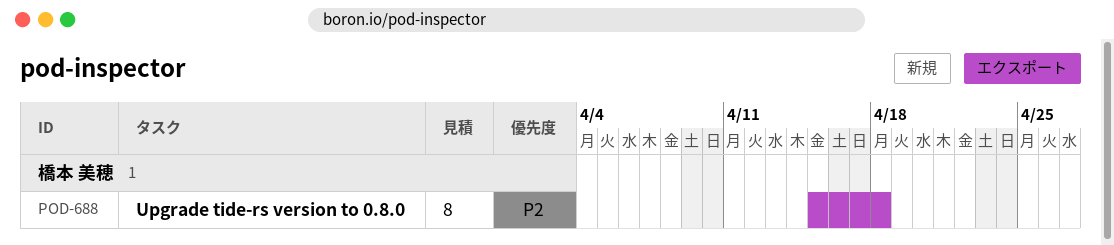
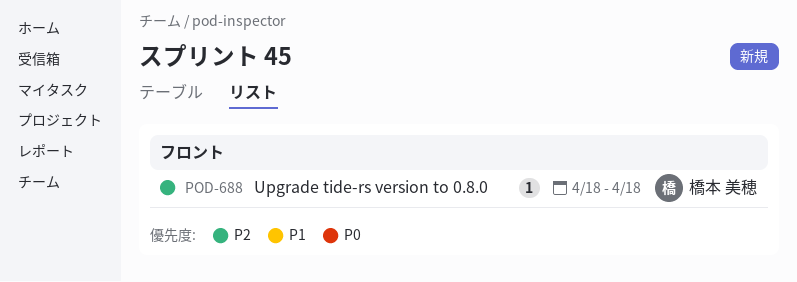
POD-688, estimate: 8 -> 1
POD-688, start: Apr 15 -> Apr 18

